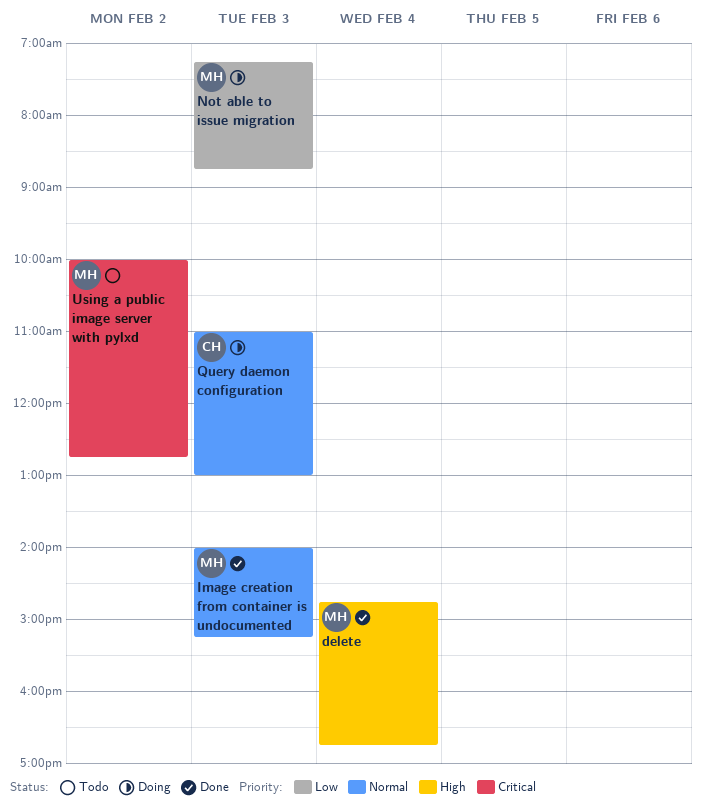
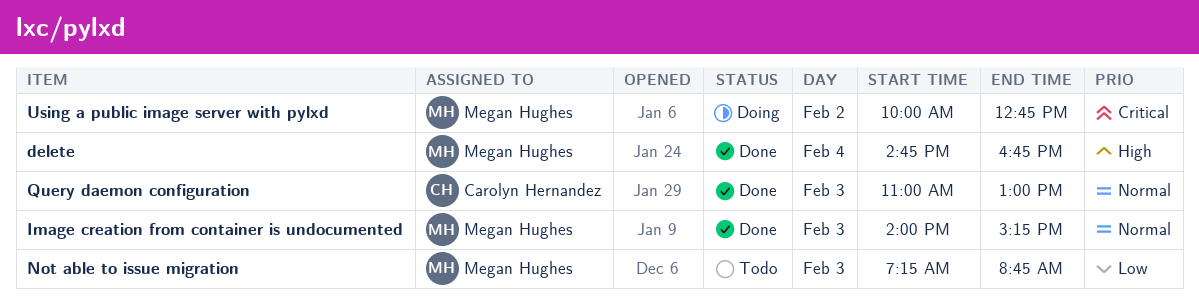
Not able to issue migration, status: Doing -> Todo
Query daemon configuration, status: Doing -> Done
Using a public image server with pylxd, status: Todo -> Doing

